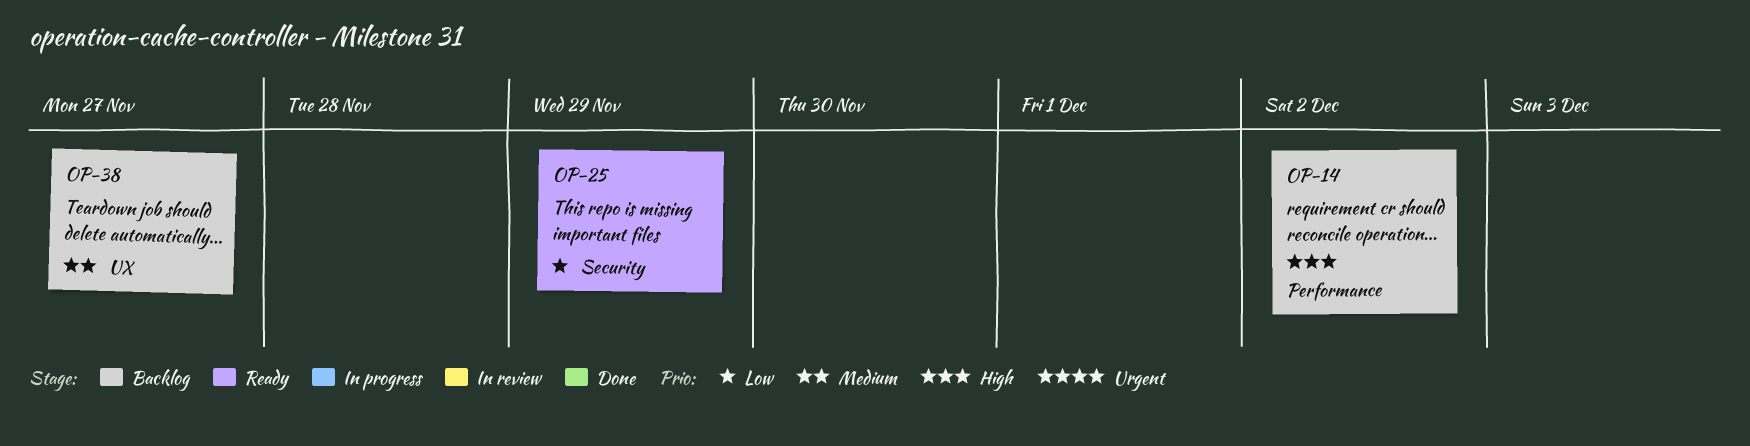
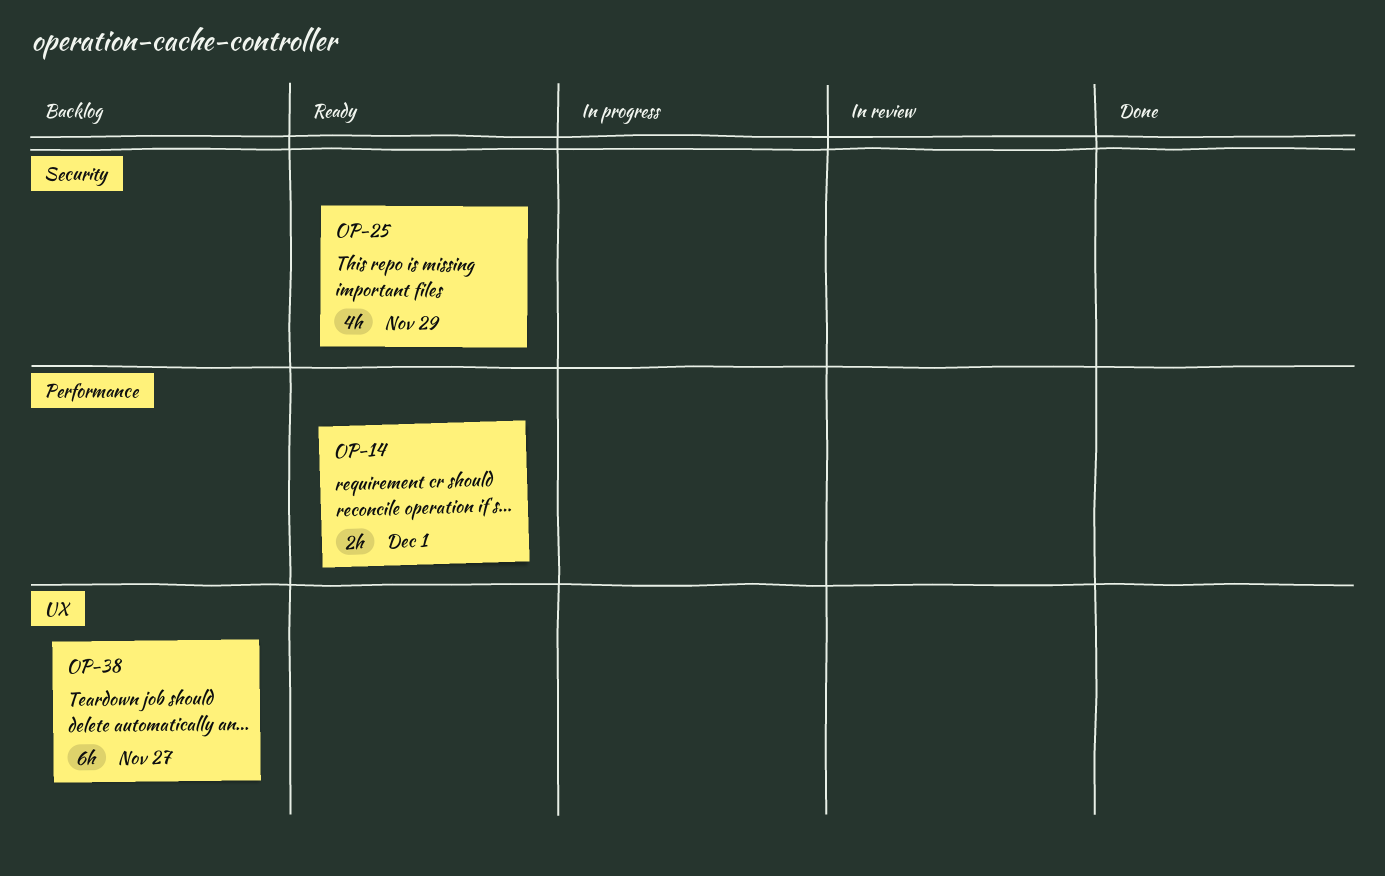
OP-14, status: Backlog -> Ready
OP-14, due: Dec 2 -> Dec 1

